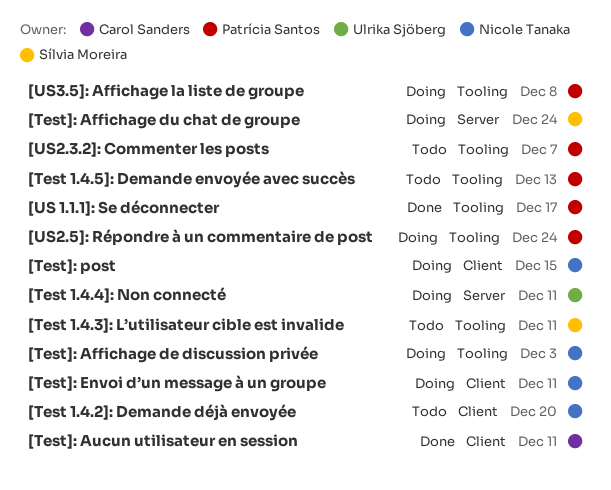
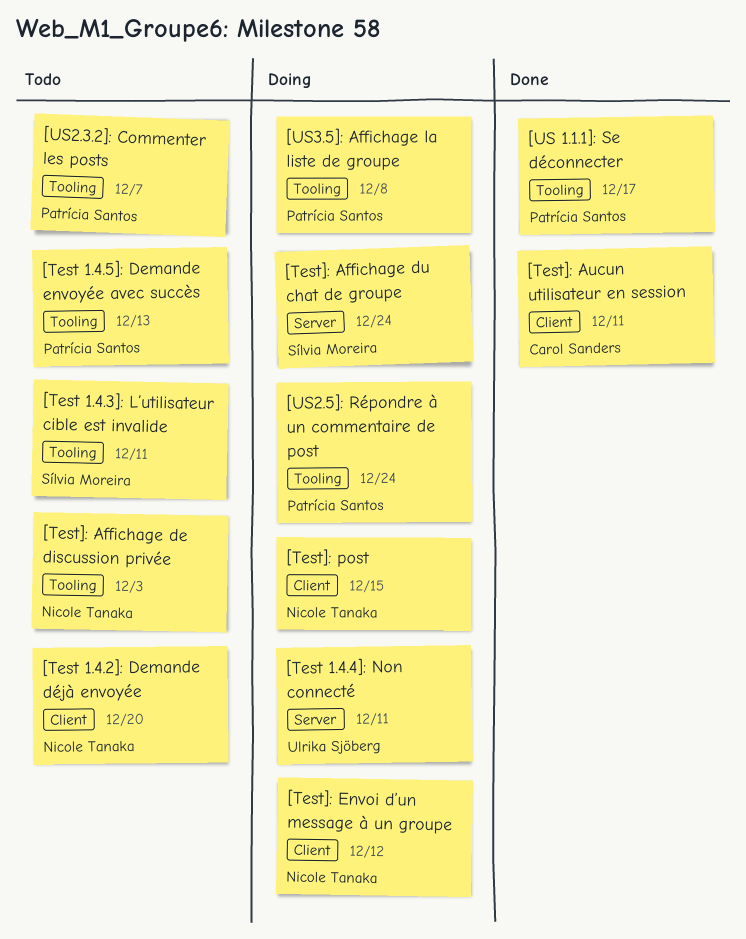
[Test]: Affichage de discussion privée, status: Doing -> Todo
[Test]: Envoi d’un message à un groupe, due: Dec 11 -> Dec 12

